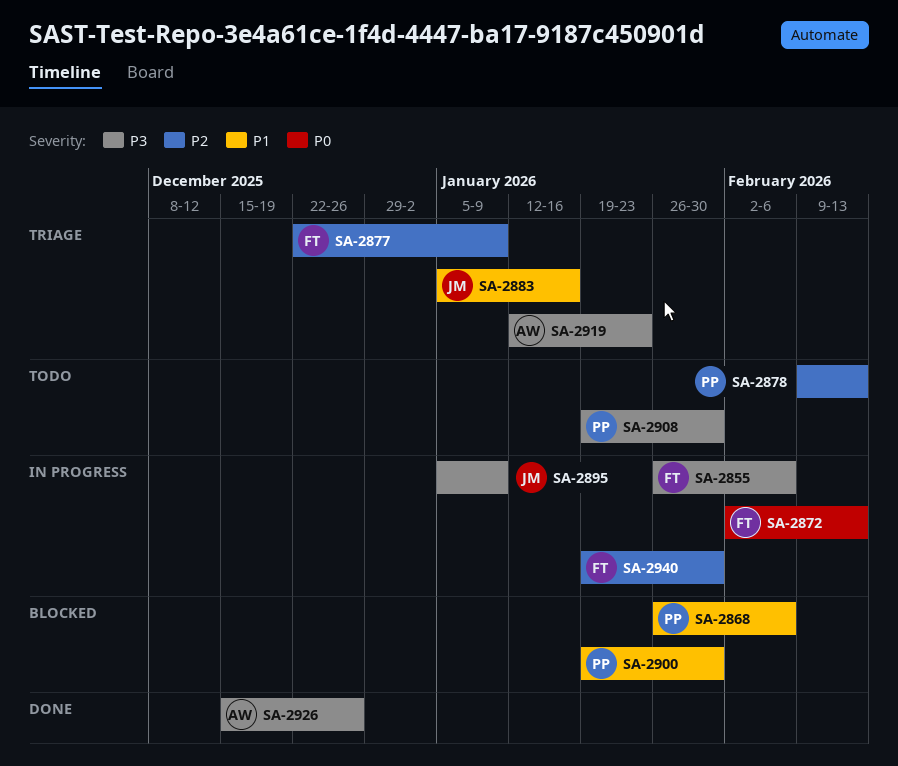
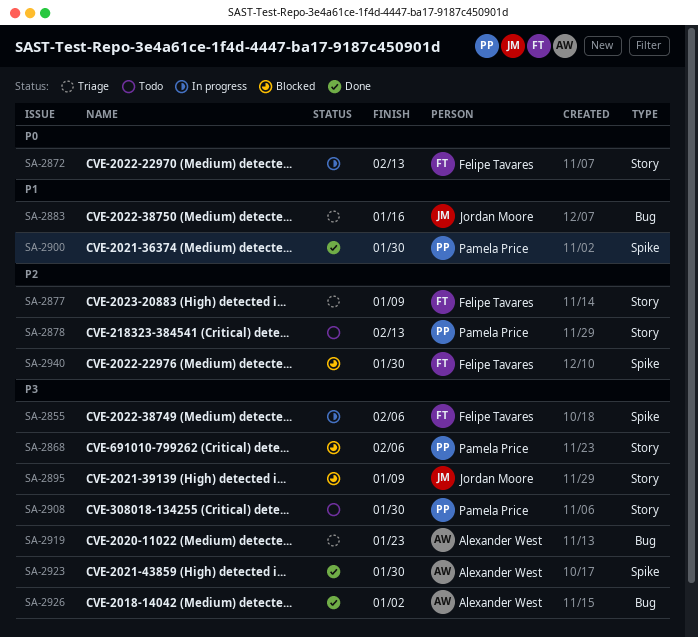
SA-2868, priority: P1 -> P3
SA-2895, status: In progress -> Blocked
SA-2900, status: Blocked -> Done
SA-2923: none -> present
SA-2926, due: Dec 26 -> Jan 2
SA-2940, status: In progress -> Blocked

